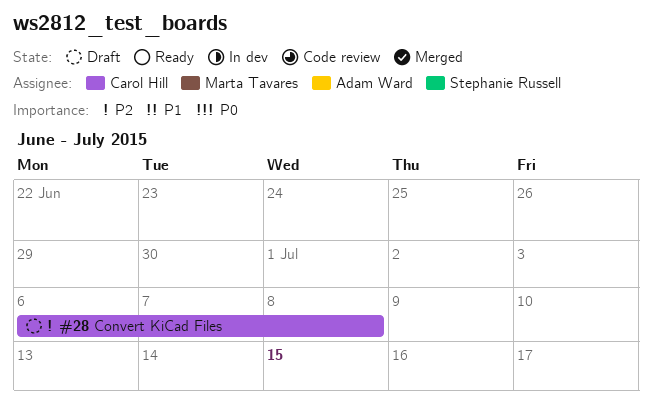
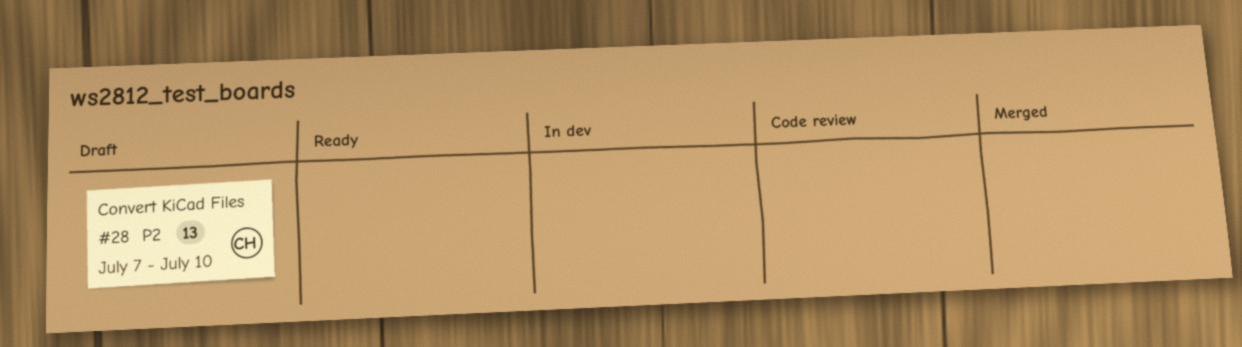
#28, start: Jul 6 -> Jul 7
#28, due: Jul 8 -> Jul 10

